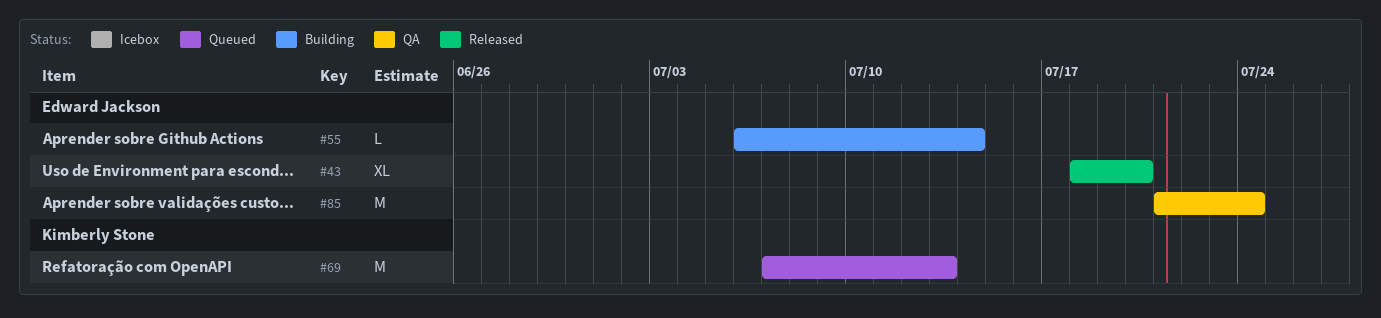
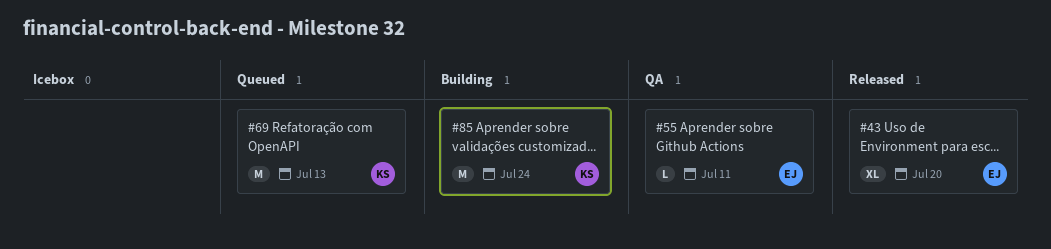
#55, status: Building -> QA
#55, due: Jul 14 -> Jul 11
#85, status: QA -> Building
#85, owner: Edward Jackson -> Kimberly Stone

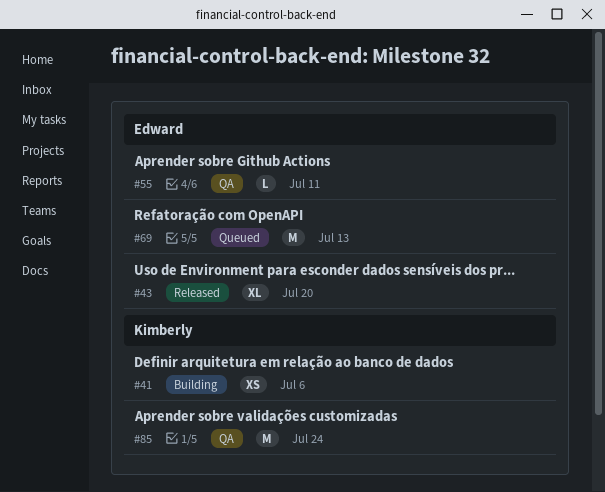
#41: none -> present
#69, owner: Kimberly -> Edward
#85, status: Building -> QA

